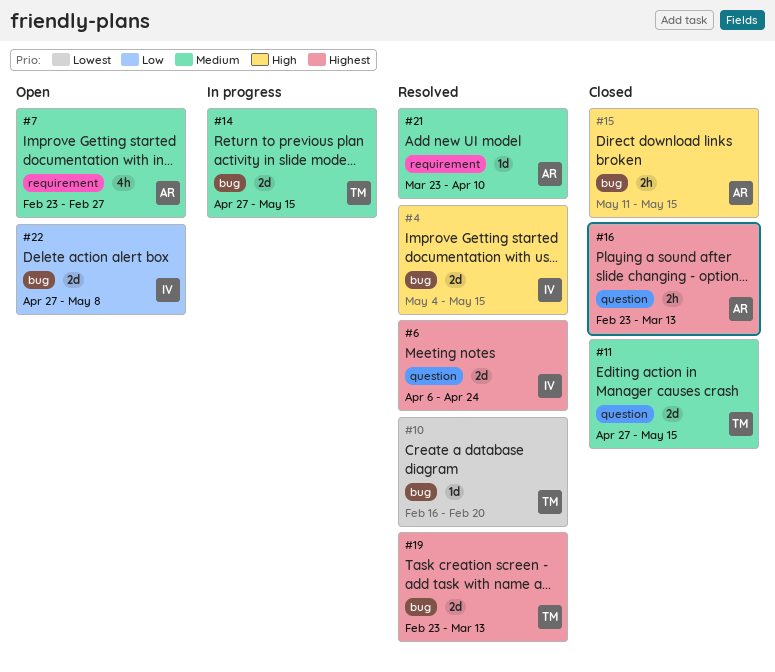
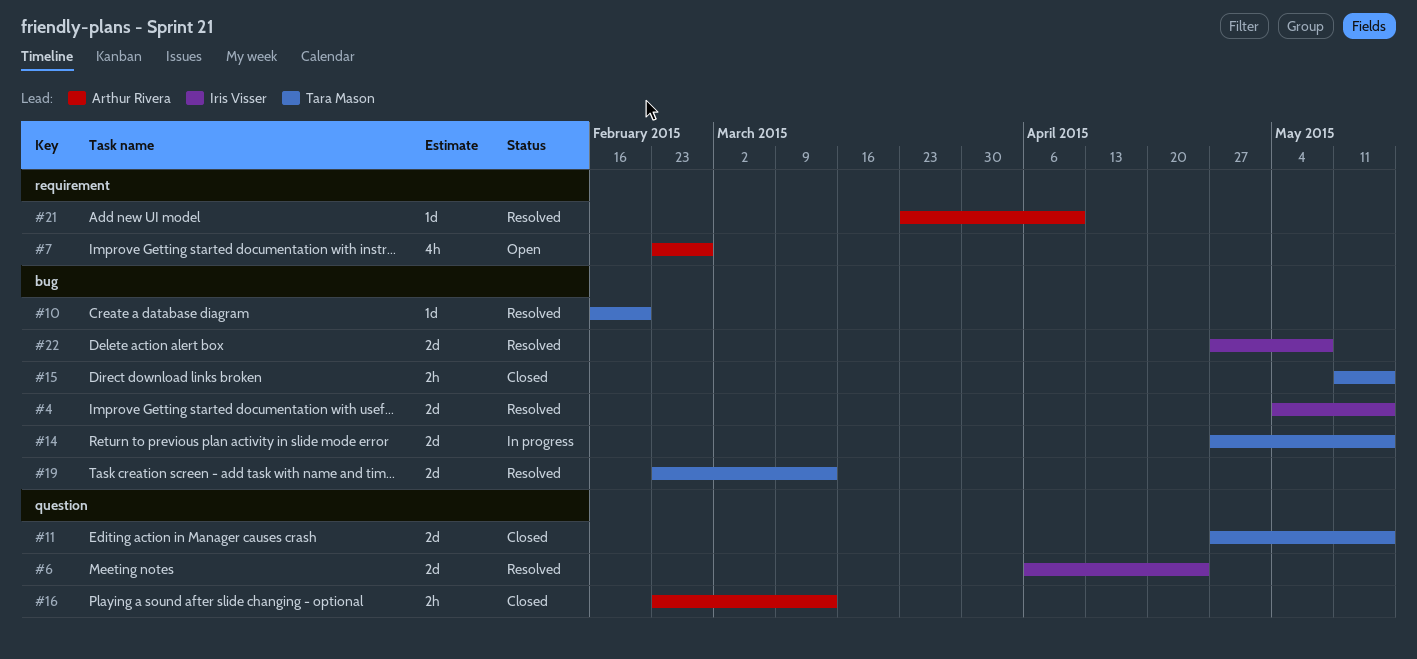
#15, owner: Arthur Rivera -> Tara Mason
#22, status: Open -> Resolved

